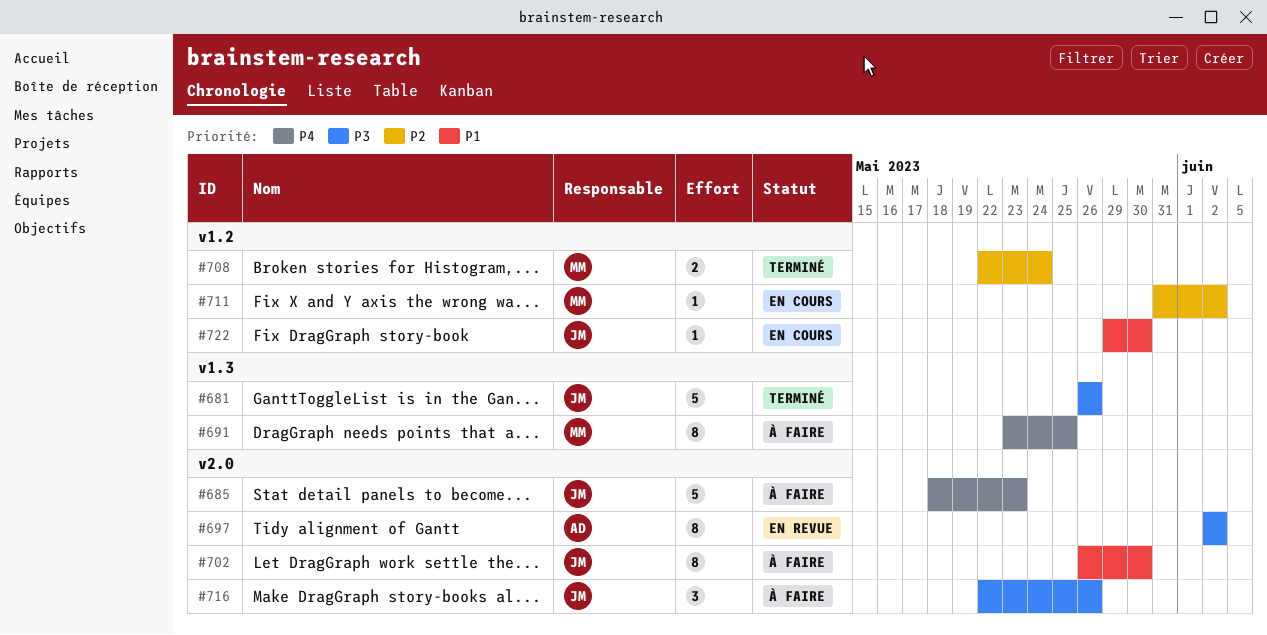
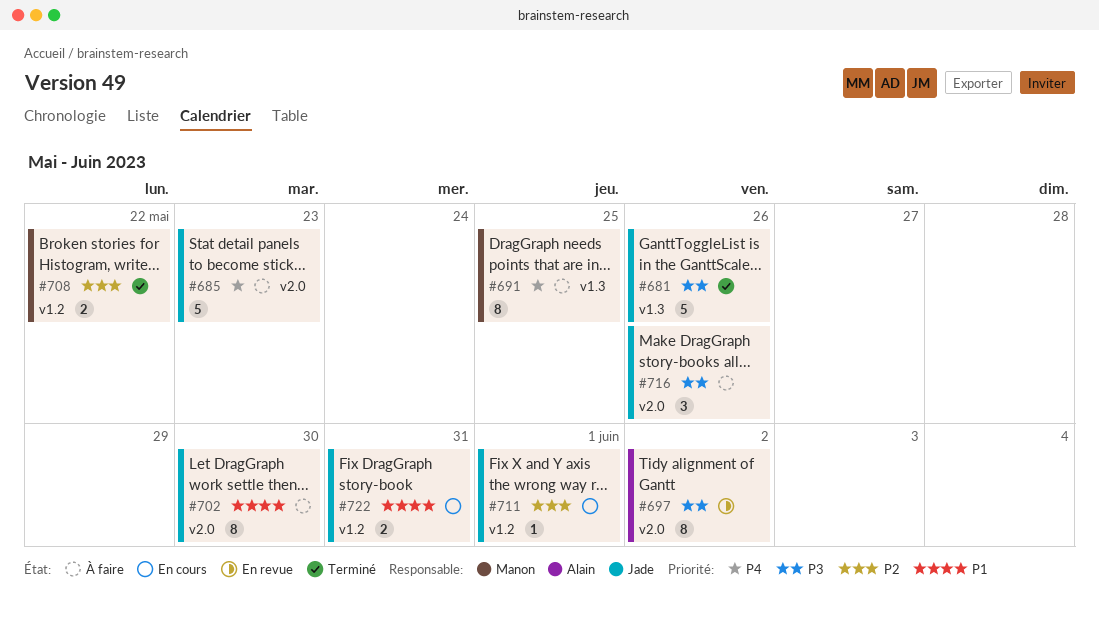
#708, due: May 24 -> May 22
#711, owner: Manon -> Jade
#711, due: Jun 2 -> Jun 1
#722, estimate: 1 -> 2
#722, due: May 30 -> May 31

